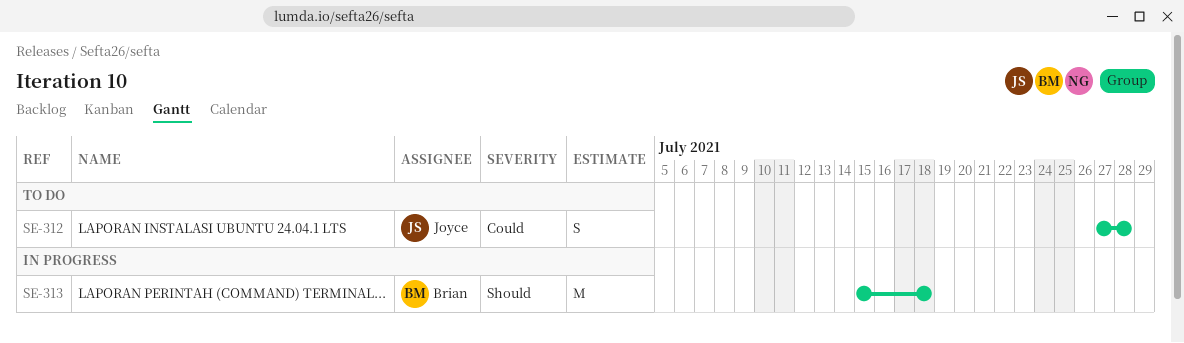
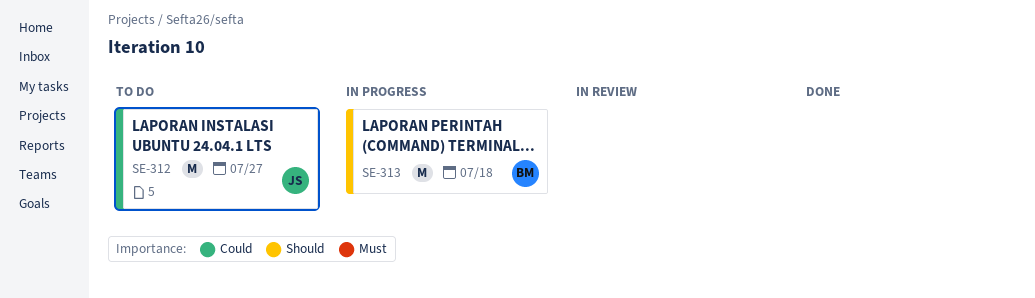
SE-312, estimate: S -> M
SE-312, due: Jul 28 -> Jul 27

